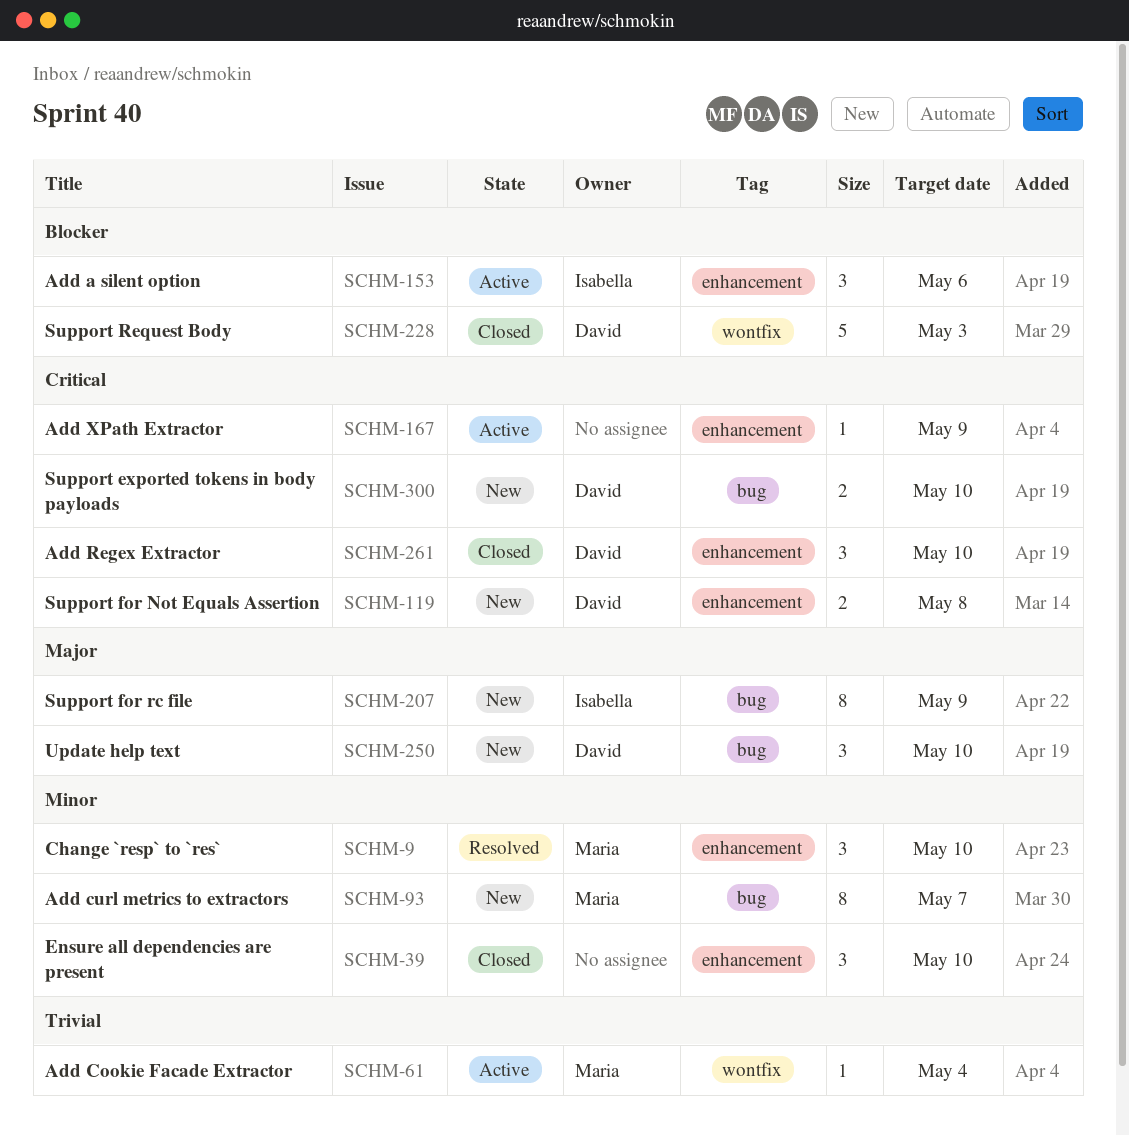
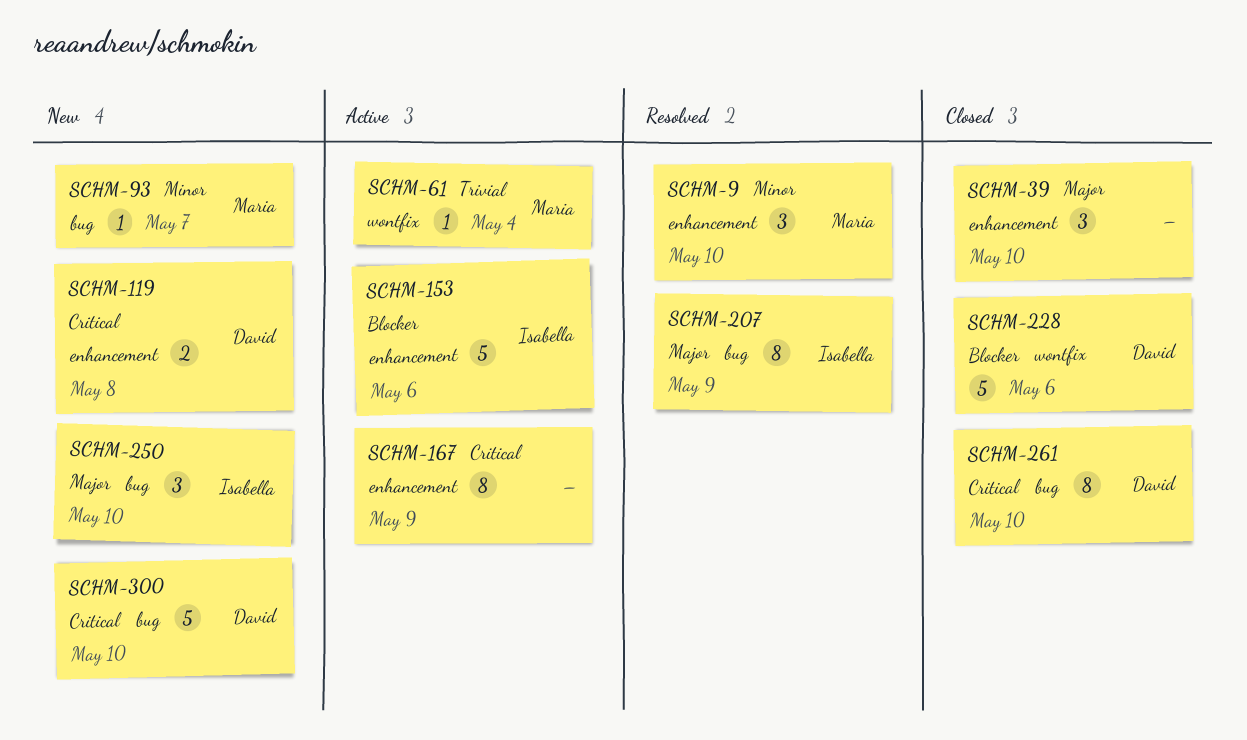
SCHM-39, priority: Minor -> Major
SCHM-93, estimate: 8 -> 1
SCHM-153, estimate: 3 -> 5
SCHM-167, estimate: 1 -> 8
SCHM-207, status: New -> Resolved
SCHM-228, due: May 3 -> May 6
SCHM-250, owner: David -> Isabella
SCHM-261, label: enhancement -> bug
SCHM-261, estimate: 3 -> 8
SCHM-300, estimate: 2 -> 5

